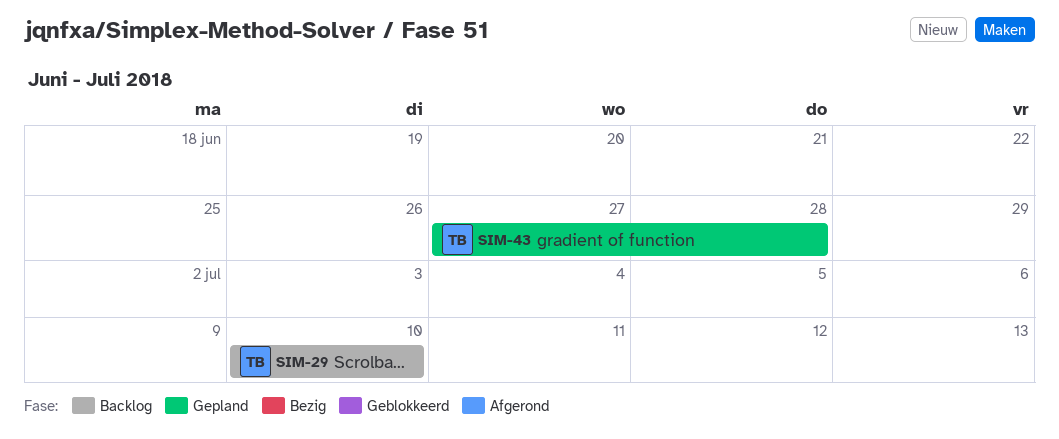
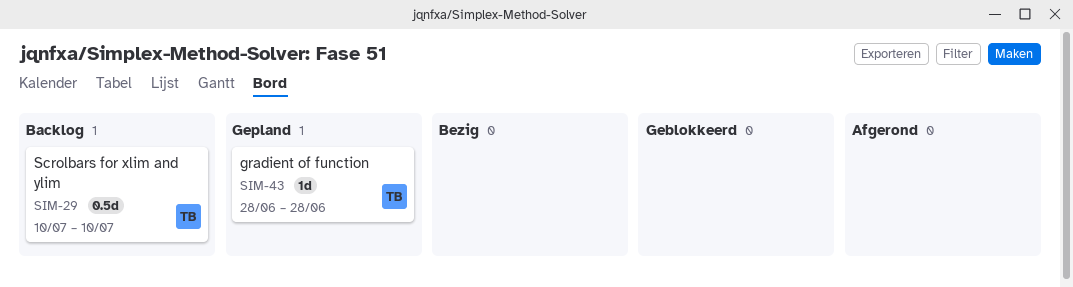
SIM-43, start: Jun 27 -> Jun 28

